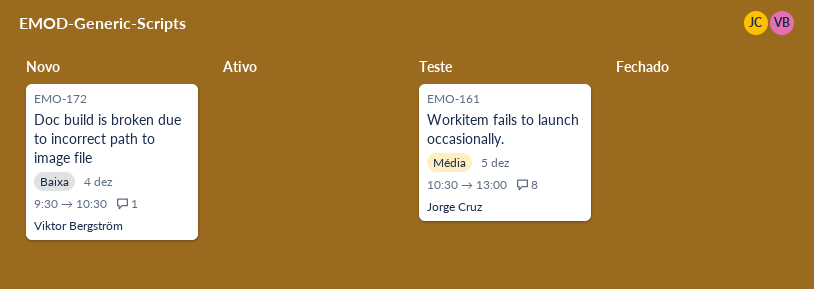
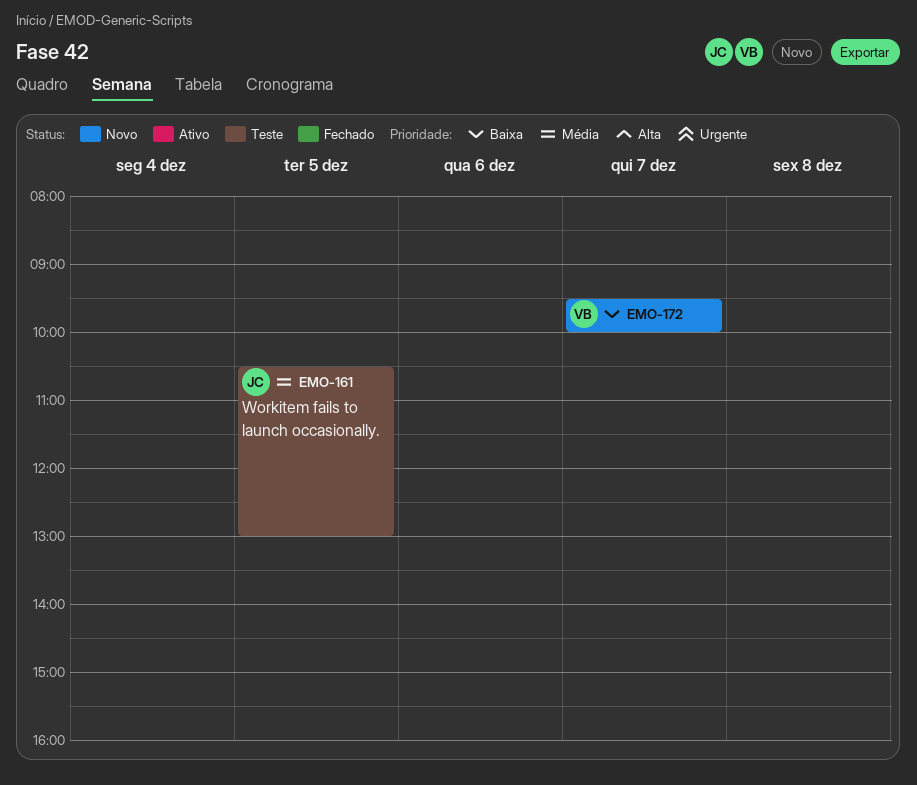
EMO-172, day: Dec 4 -> Dec 7
EMO-172, ends: 10:30 -> 10:00

